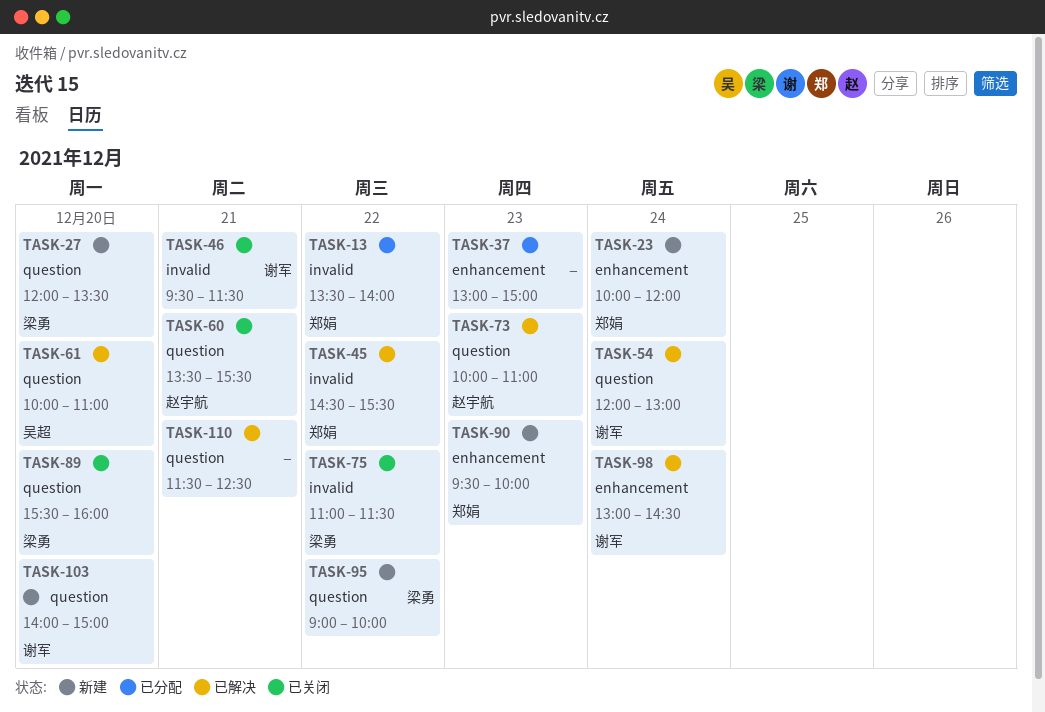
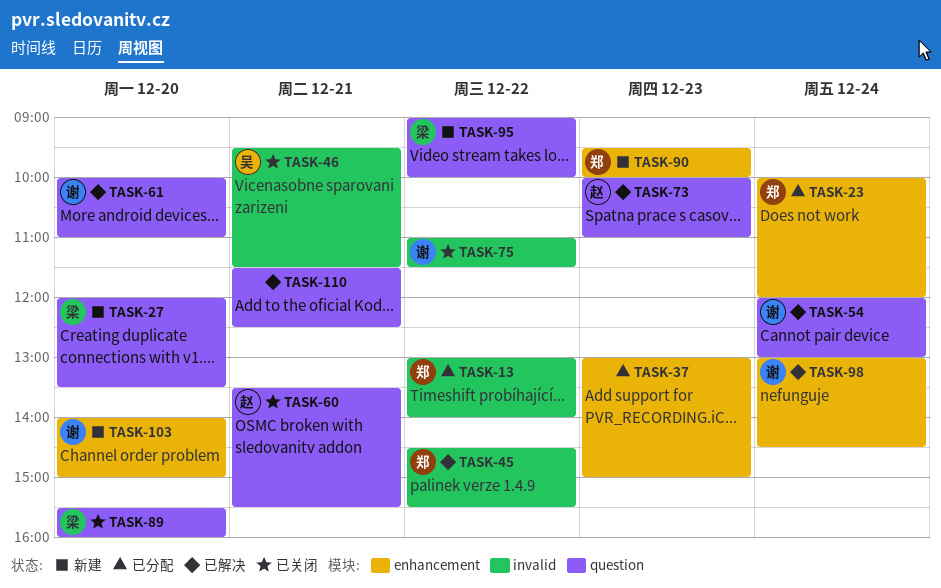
TASK-13, begins: 13:30 -> 13:00
TASK-23, status: 新建 -> 已分配
TASK-46, owner: 谢军 -> 吴超
TASK-61, owner: 吴超 -> 谢军
TASK-75, owner: 梁勇 -> 谢军
TASK-103, label: question -> enhancement

